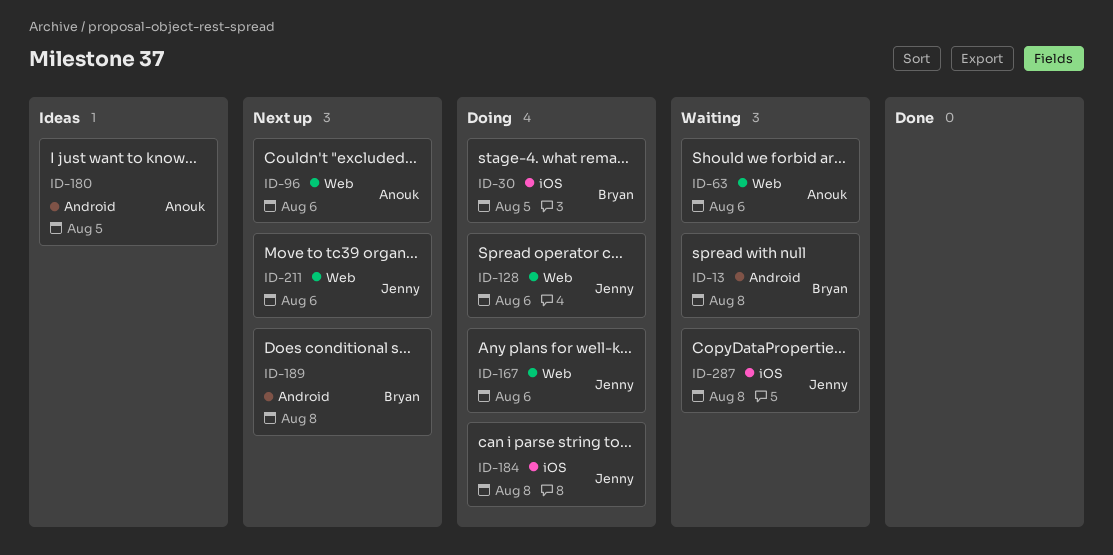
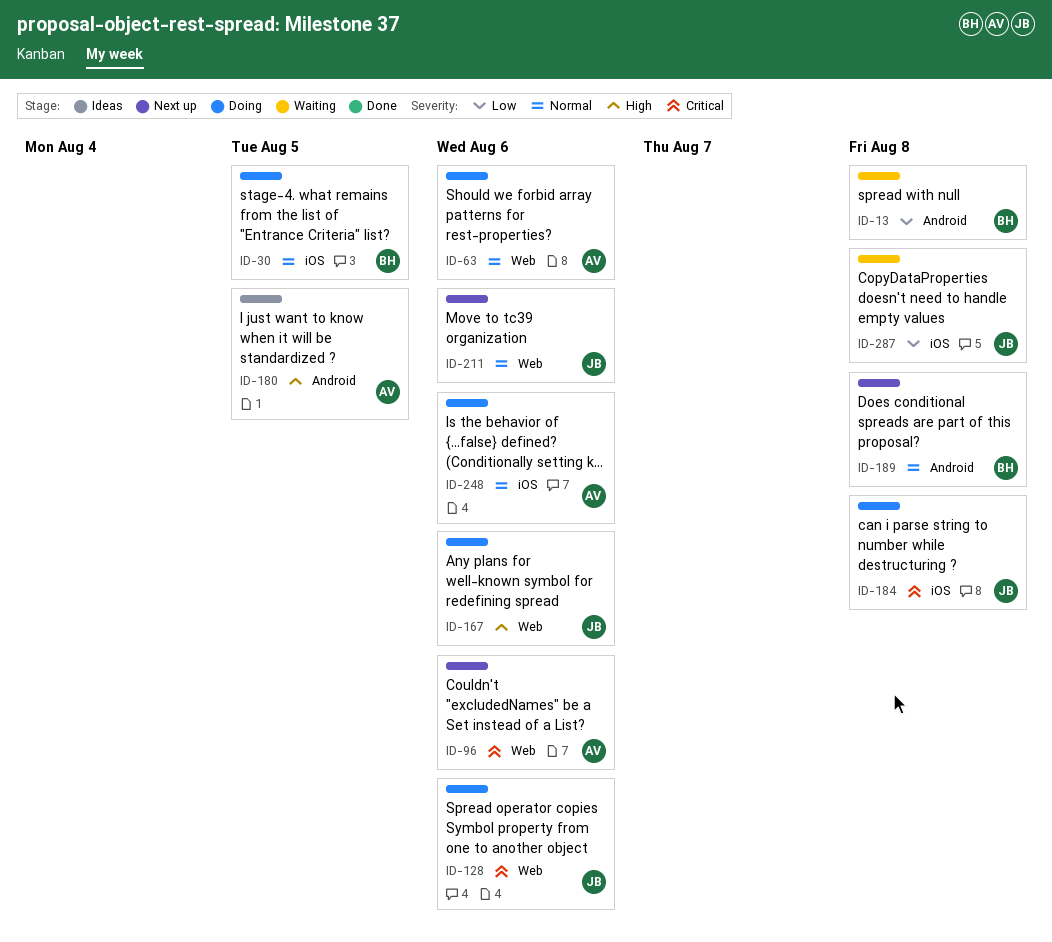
ID-63, status: Waiting -> Doing
ID-248: none -> present

